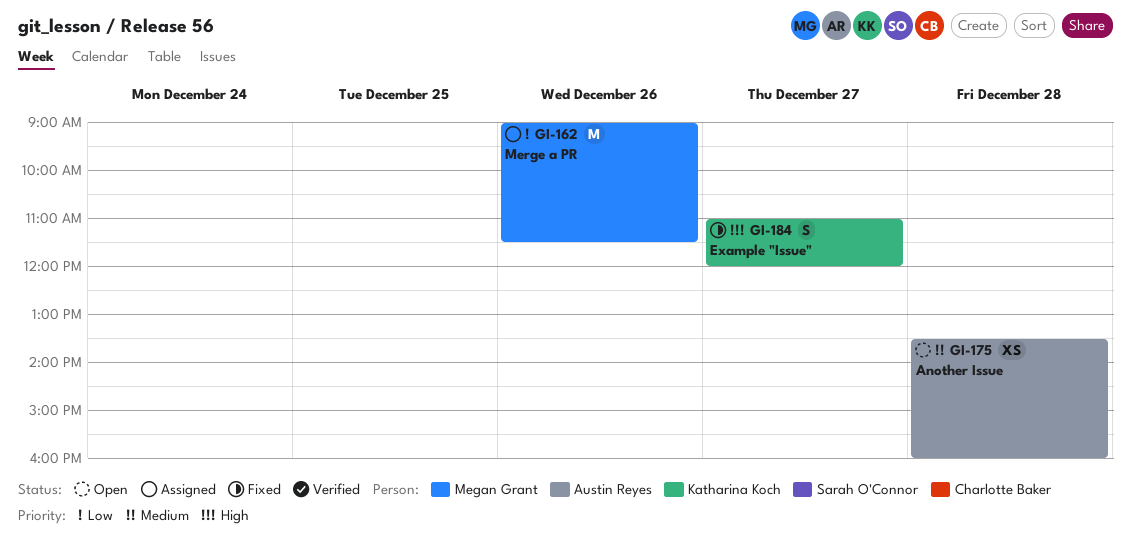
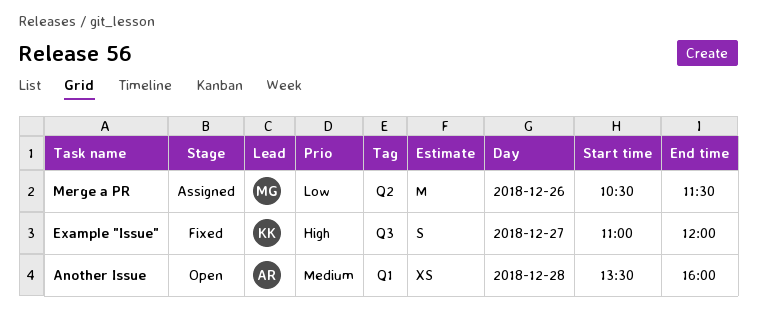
Merge a PR, begins: 09:00 -> 10:30

